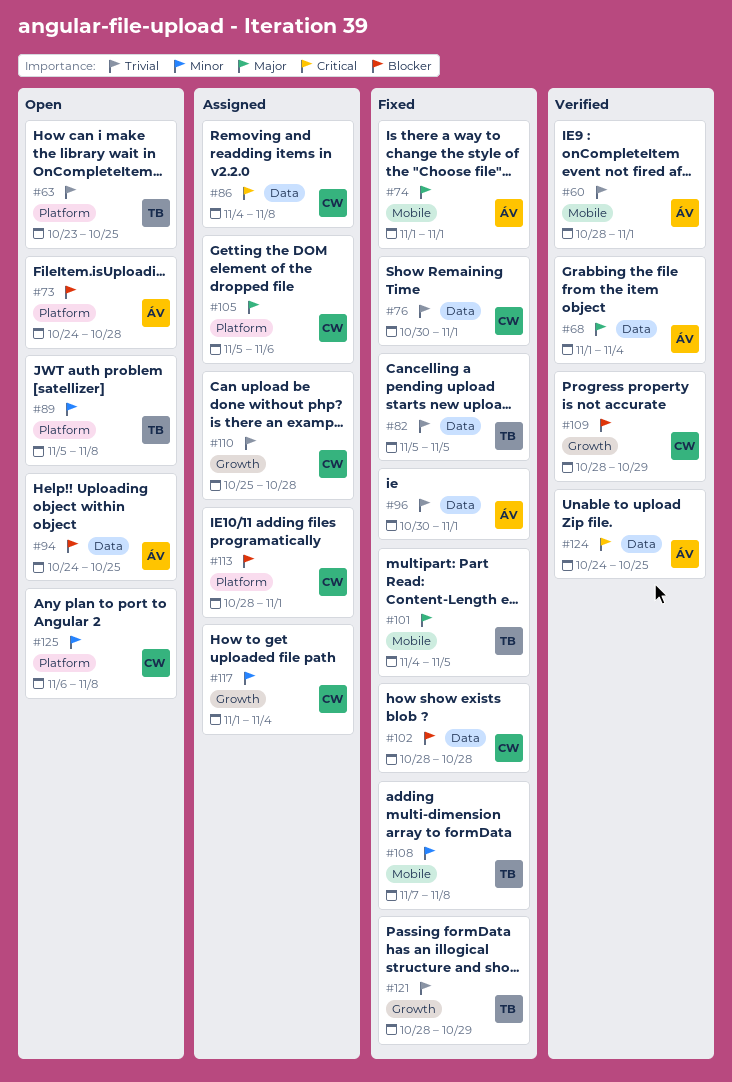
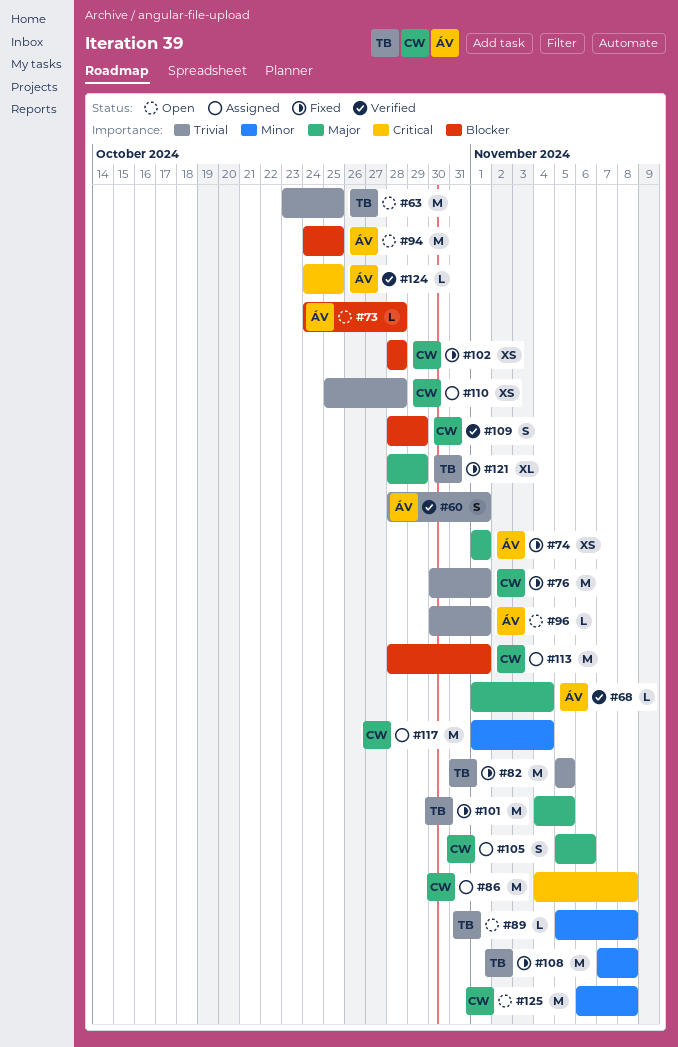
#96, status: Fixed -> Open
#121, priority: Trivial -> Major

